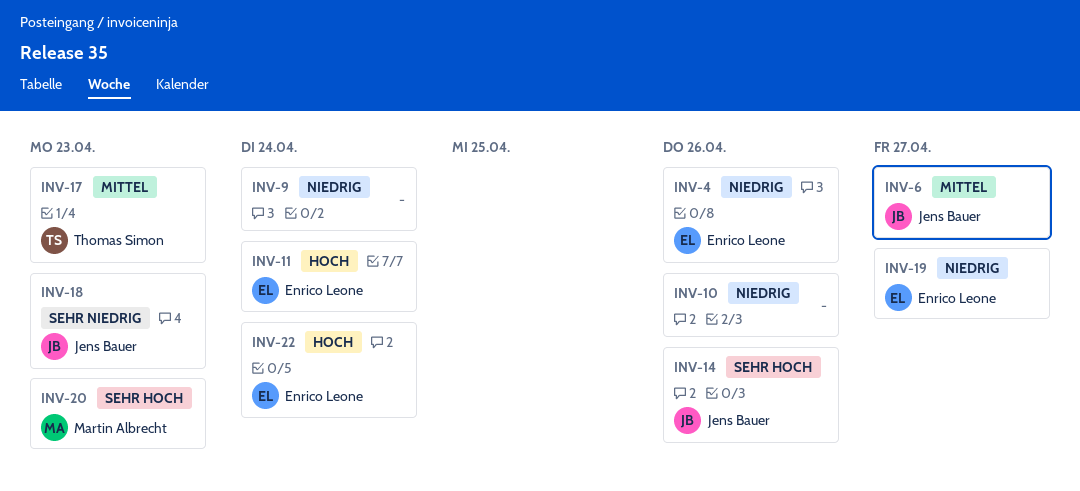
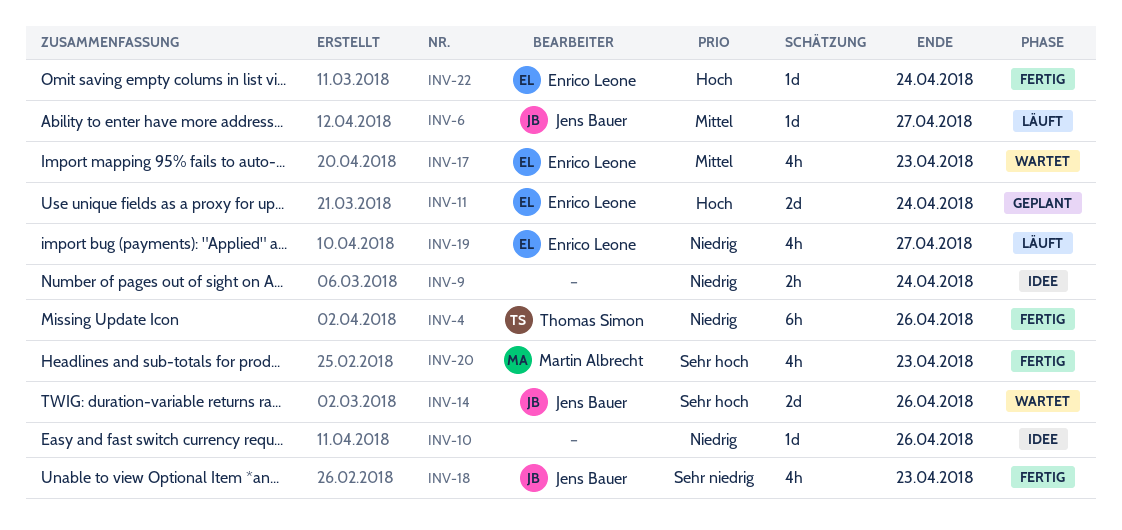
INV-4, owner: Enrico Leone -> Thomas Simon
INV-17, owner: Thomas Simon -> Enrico Leone

